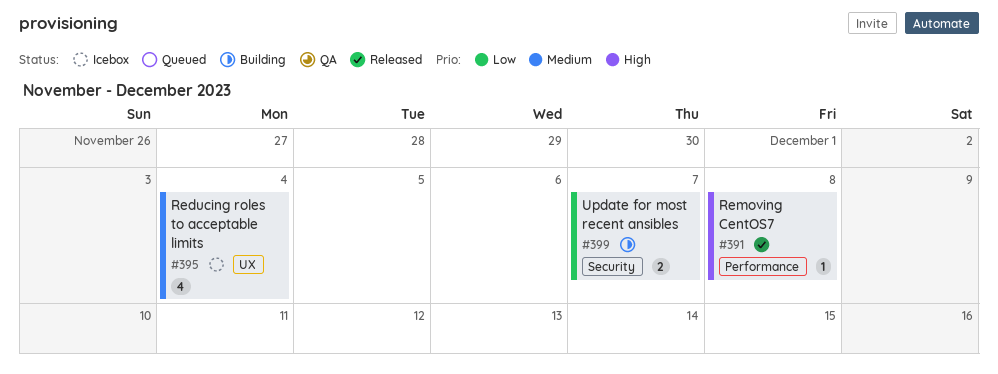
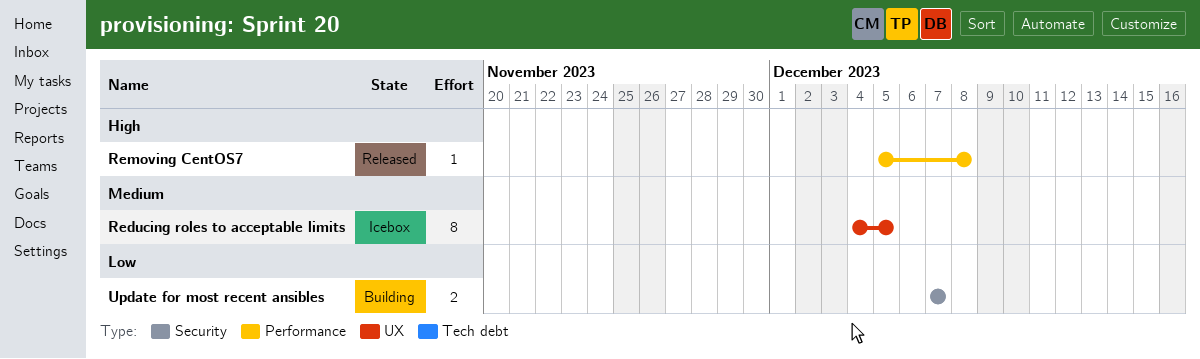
Reducing roles to acceptable limits, estimate: 4 -> 8
Reducing roles to acceptable limits, due: Dec 4 -> Dec 5

